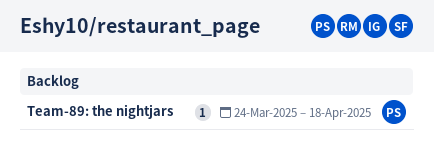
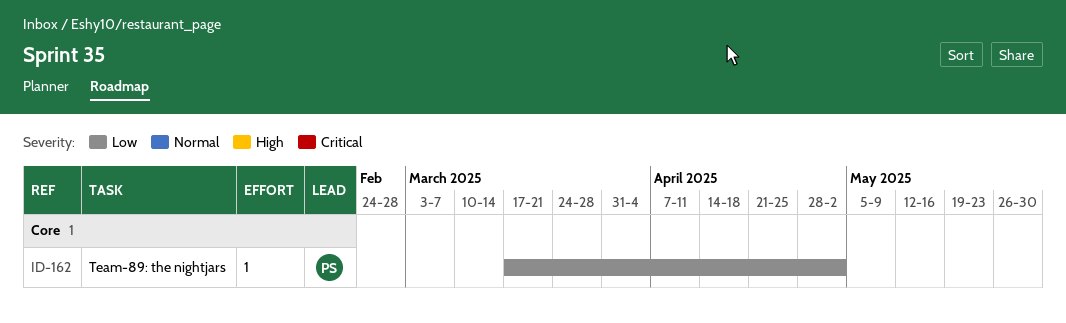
Team-89: the nightjars, start: Mar 24 -> Mar 17
Team-89: the nightjars, due: Apr 18 -> May 2

